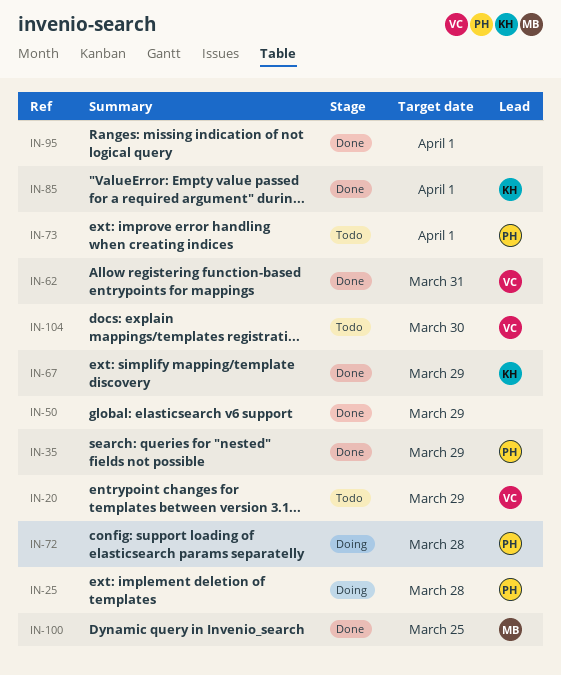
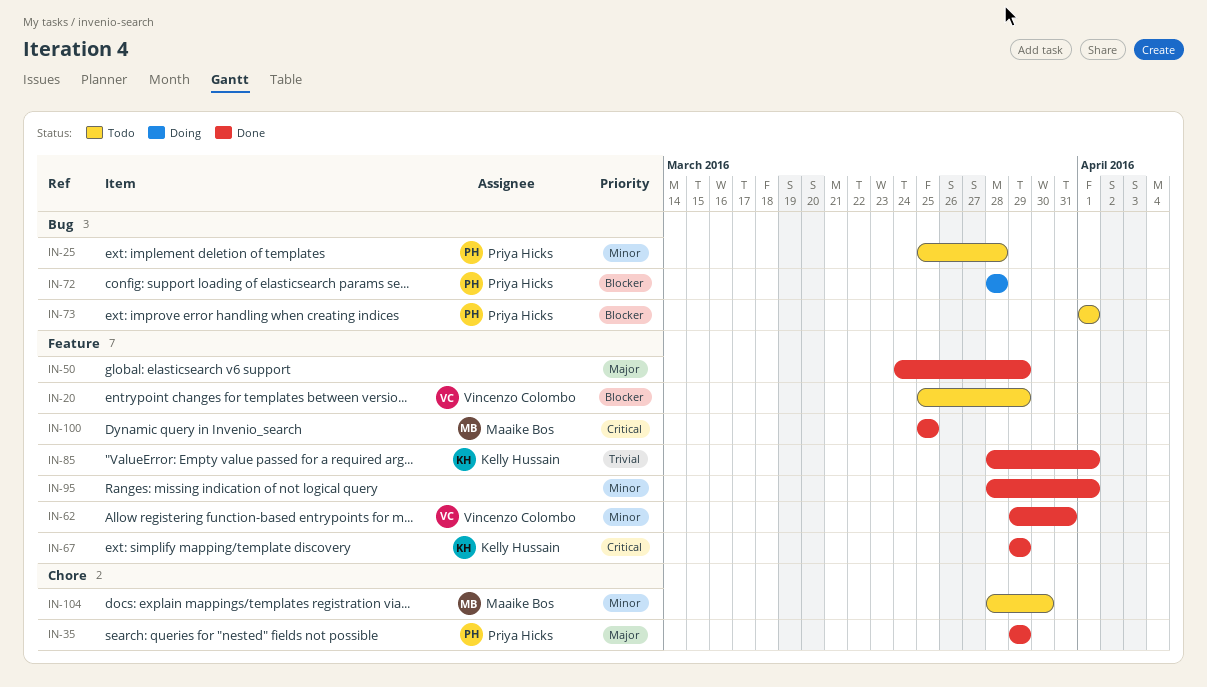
IN-25, status: Doing -> Todo
IN-104, owner: Vincenzo Colombo -> Maaike Bos

